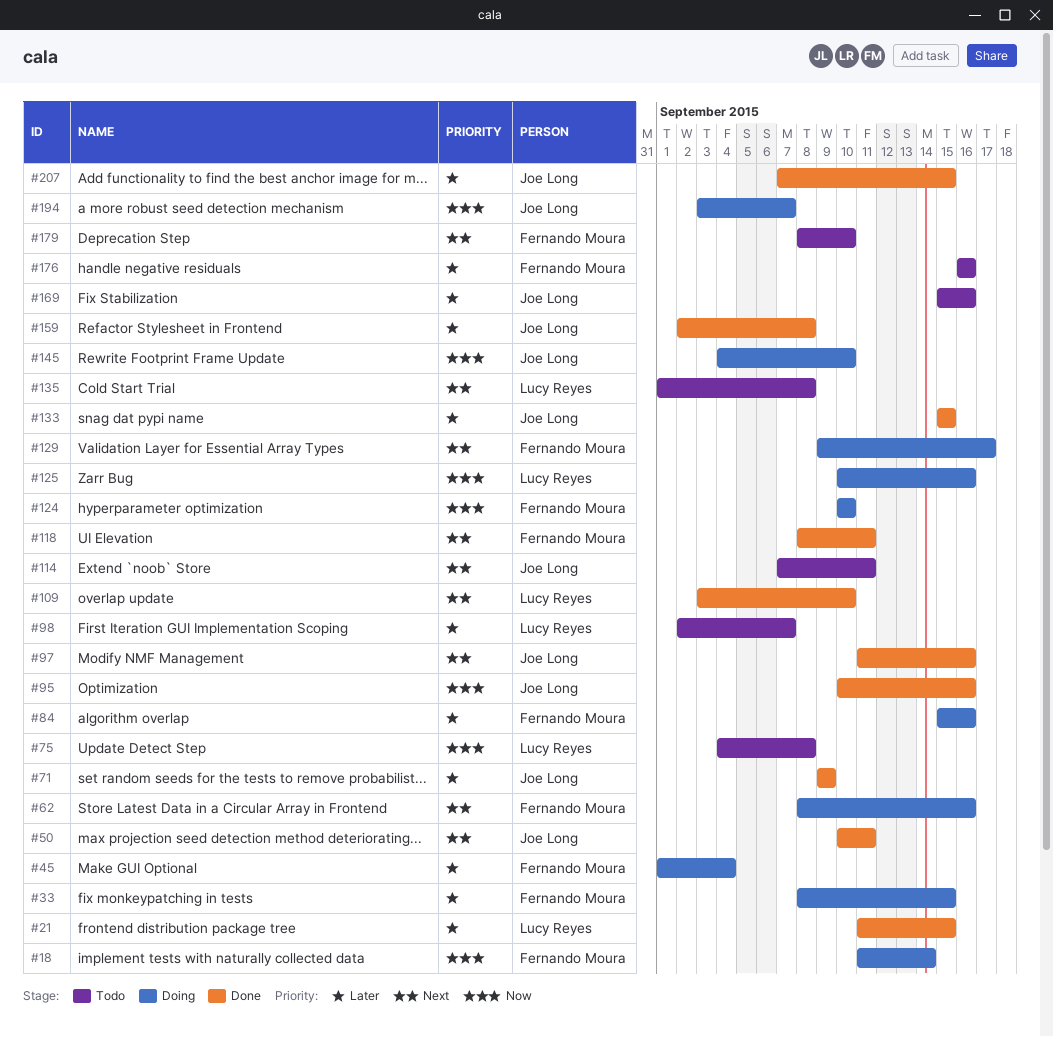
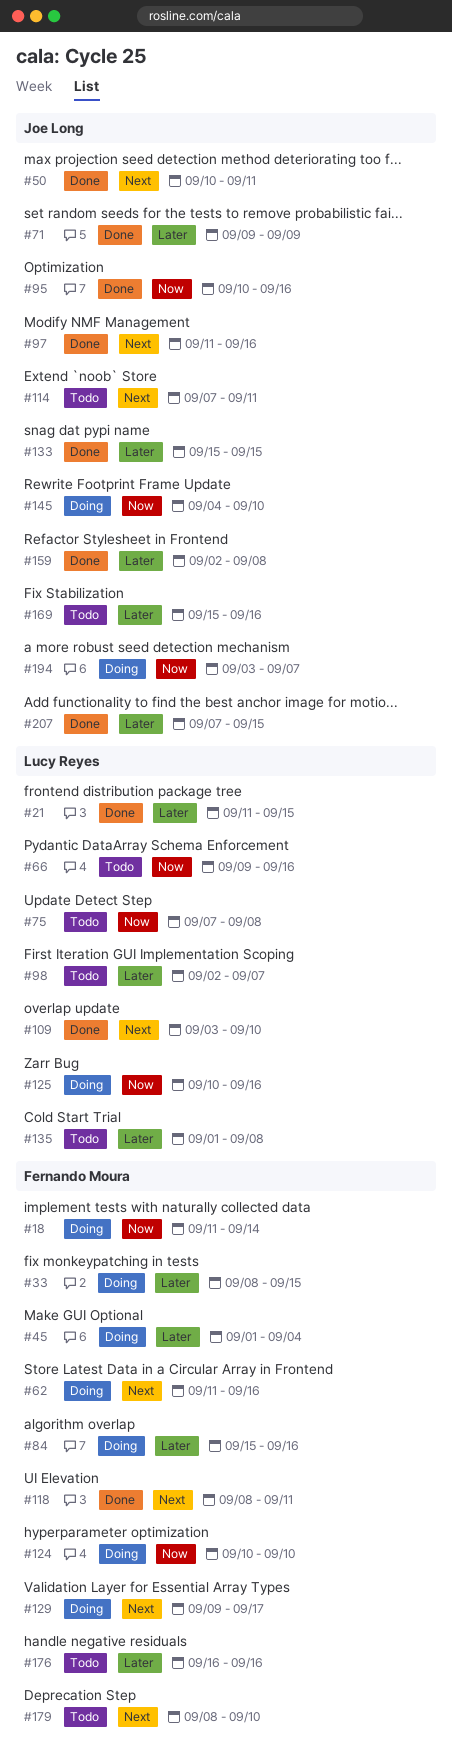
#62, start: Sep 8 -> Sep 11
#66: none -> present
#75, start: Sep 4 -> Sep 7
#135, priority: Next -> Later

